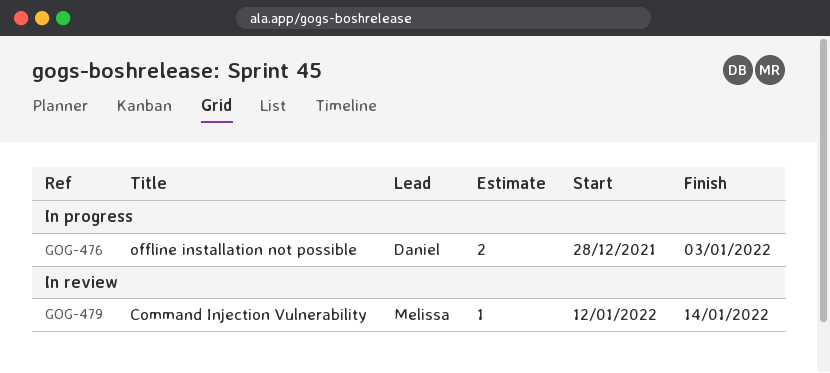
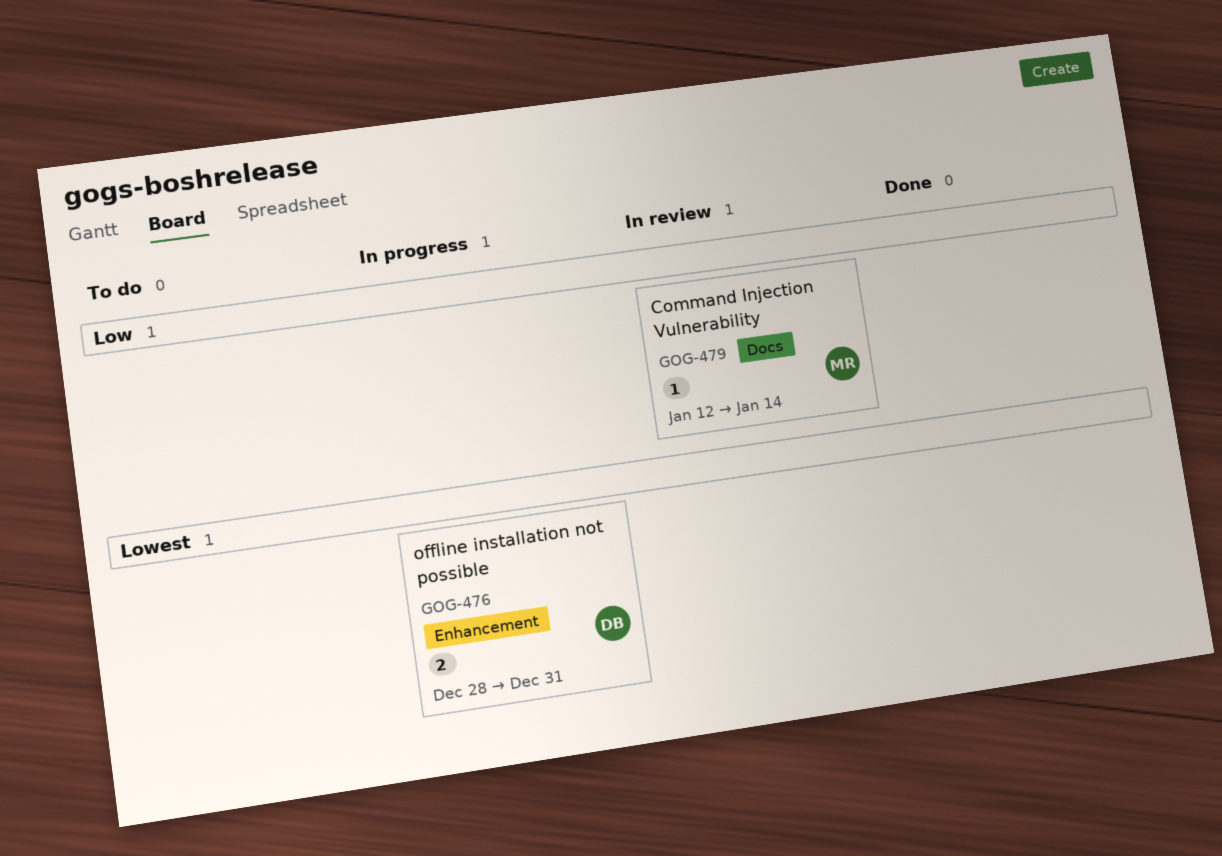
GOG-476, due: Jan 3 -> Dec 31

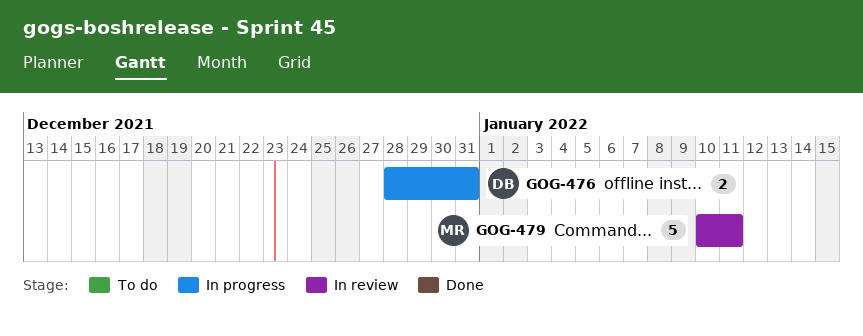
GOG-479, estimate: 1 -> 5
GOG-479, start: Jan 12 -> Jan 10
GOG-479, due: Jan 14 -> Jan 11

